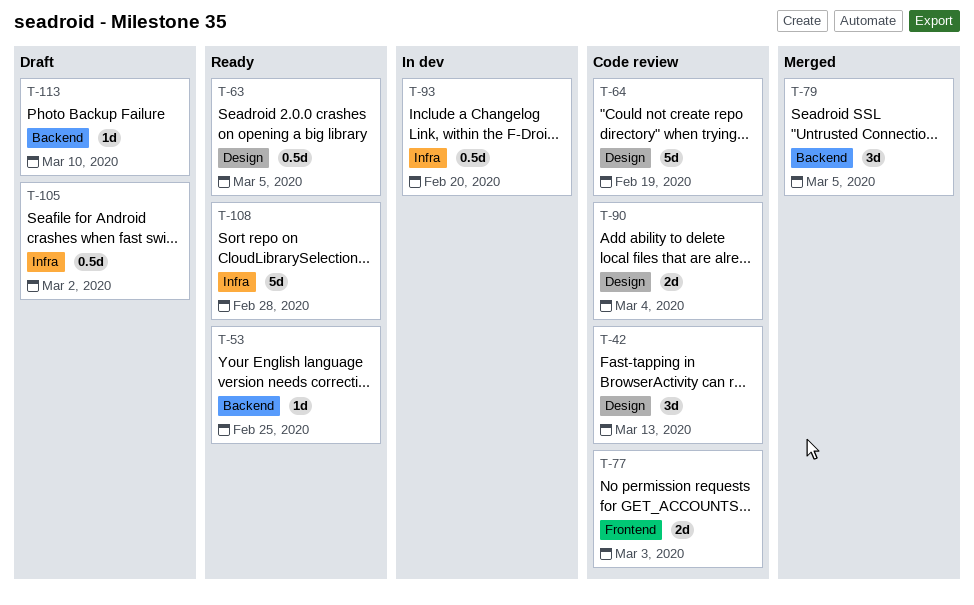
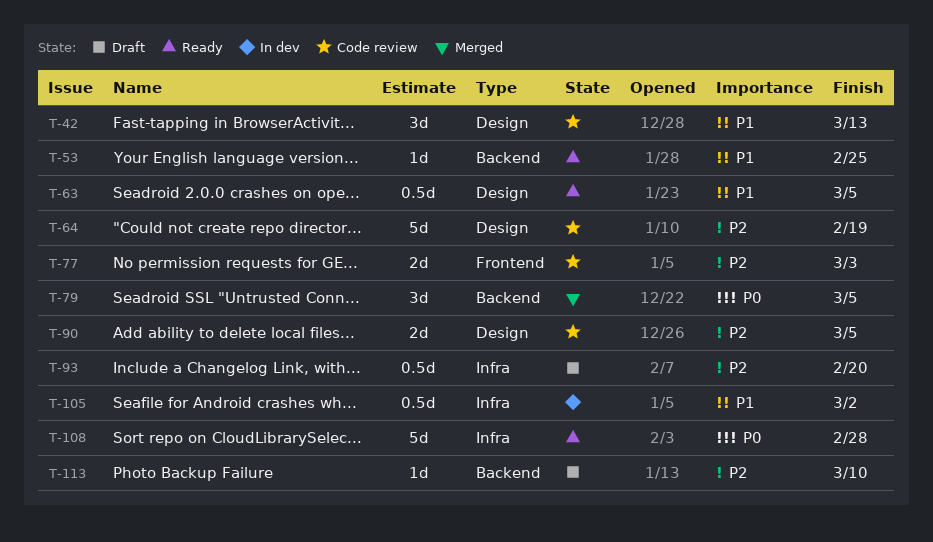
T-90, due: Mar 4 -> Mar 5
T-93, status: In dev -> Draft
T-105, status: Draft -> In dev

